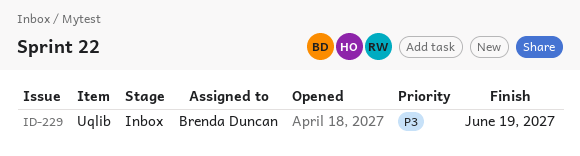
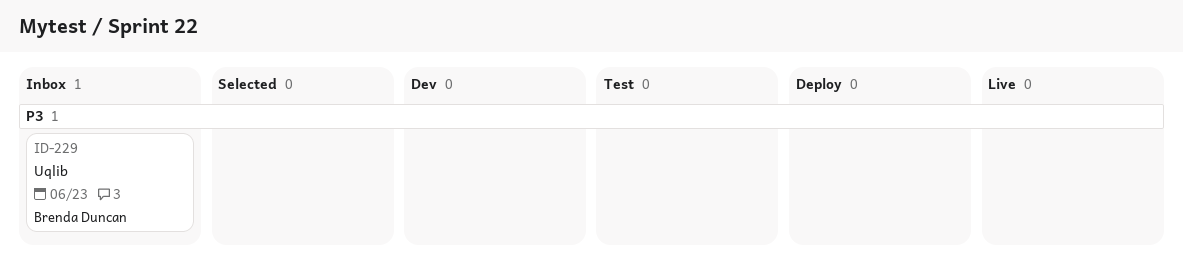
ID-229, due: Jun 19 -> Jun 23

